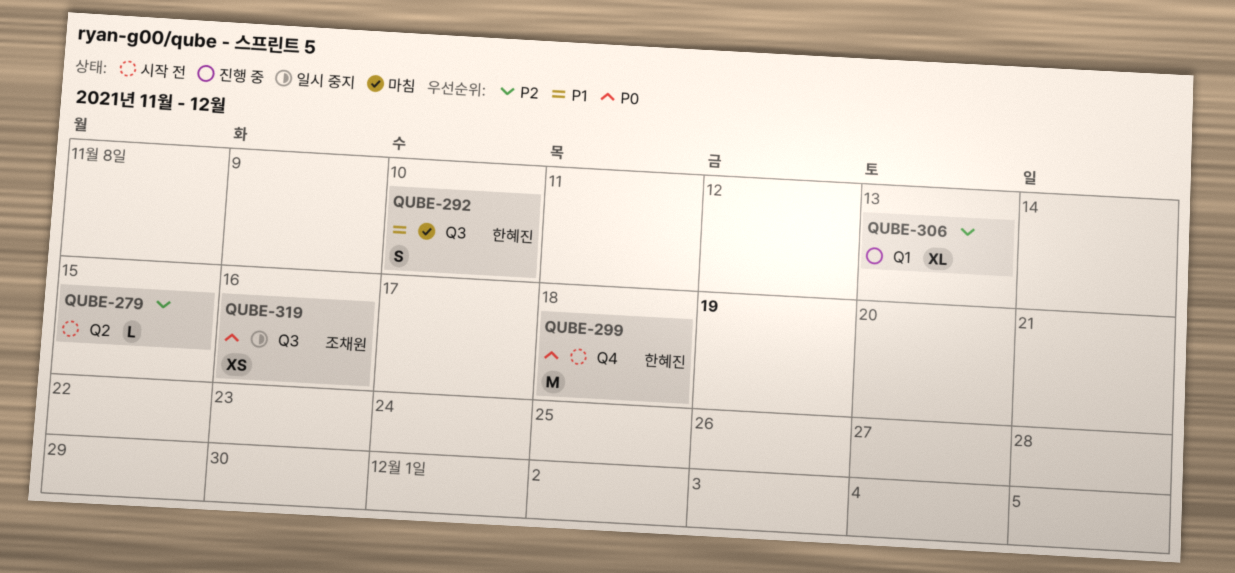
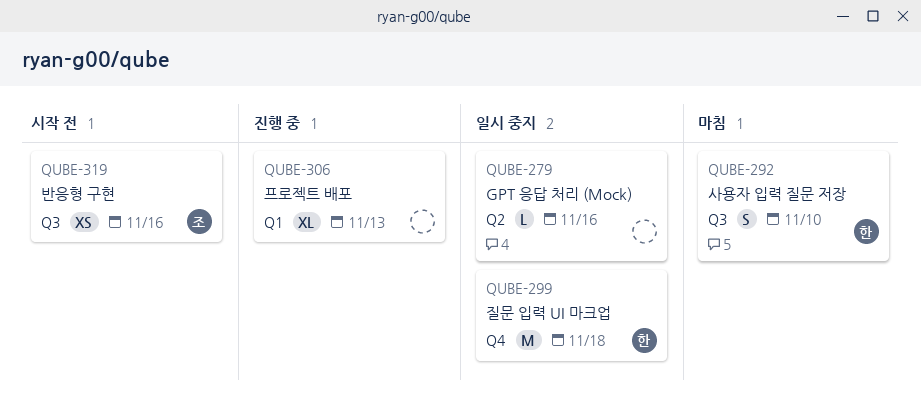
QUBE-279, status: 시작 전 -> 일시 중지
QUBE-279, due: Nov 15 -> Nov 16
QUBE-299, status: 시작 전 -> 일시 중지
QUBE-319, status: 일시 중지 -> 시작 전

